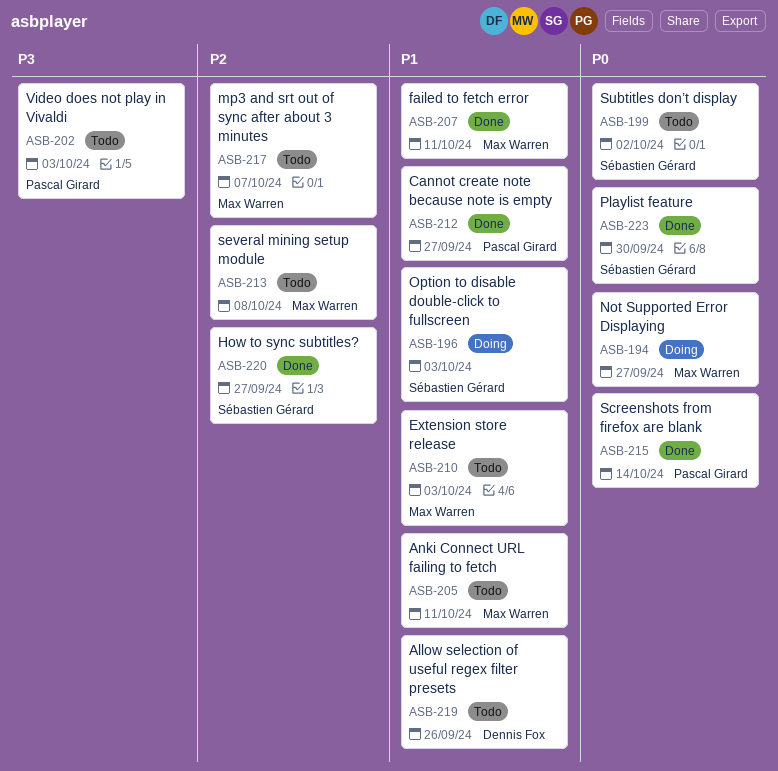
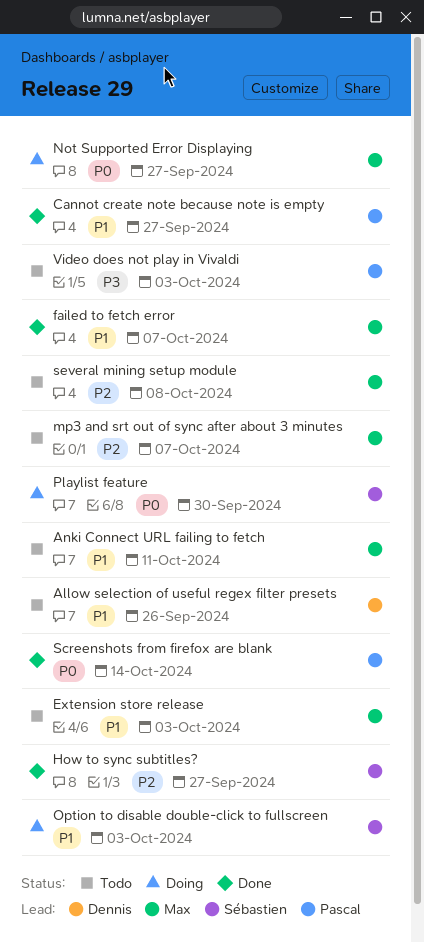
failed to fetch error, due: Oct 11 -> Oct 7
Playlist feature, status: Done -> Doing
Subtitles don’t display: present -> none

